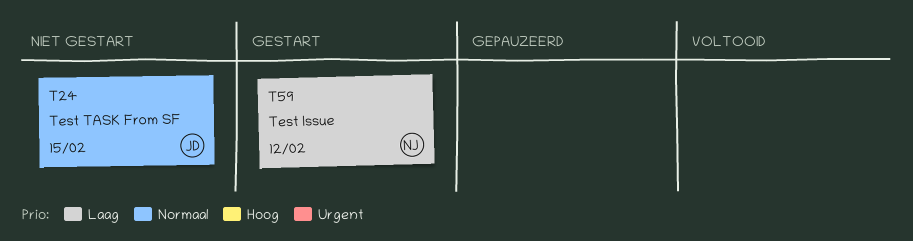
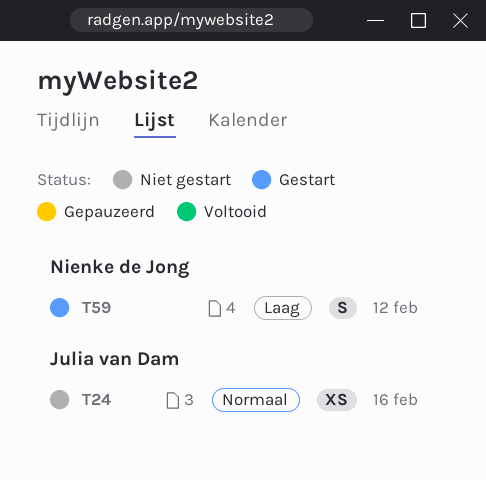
T24, due: Feb 15 -> Feb 16

